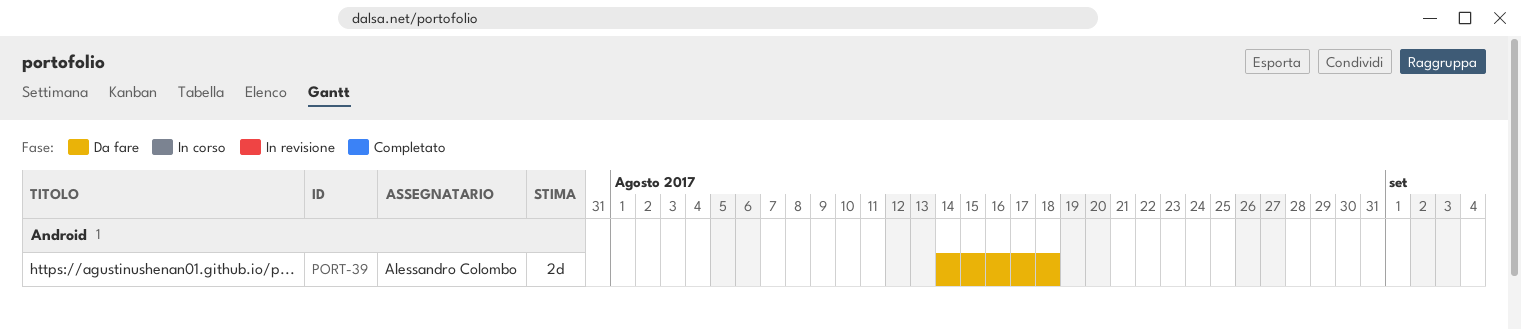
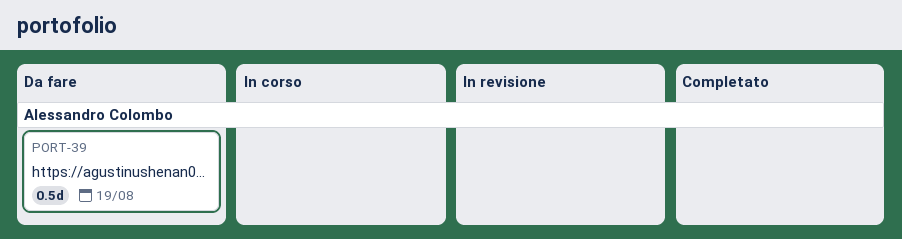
PORT-39, estimate: 2d -> 0.5d
PORT-39, due: Aug 18 -> Aug 19

